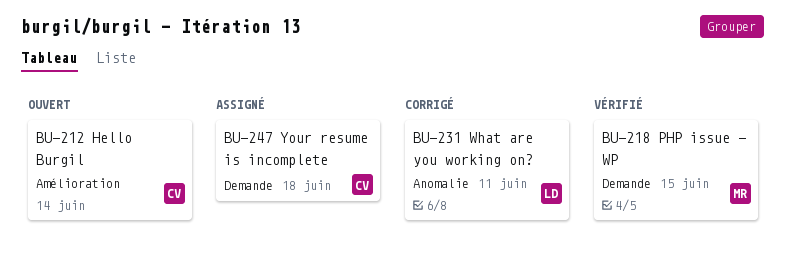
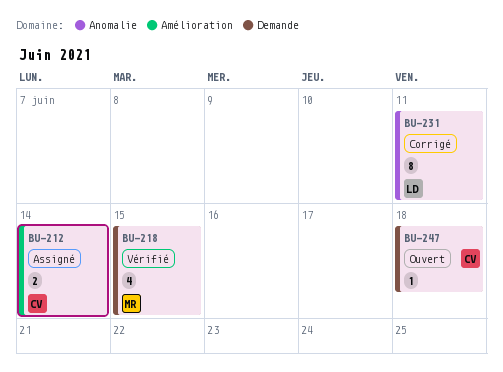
BU-212, status: Ouvert -> Assigné
BU-247, status: Assigné -> Ouvert

